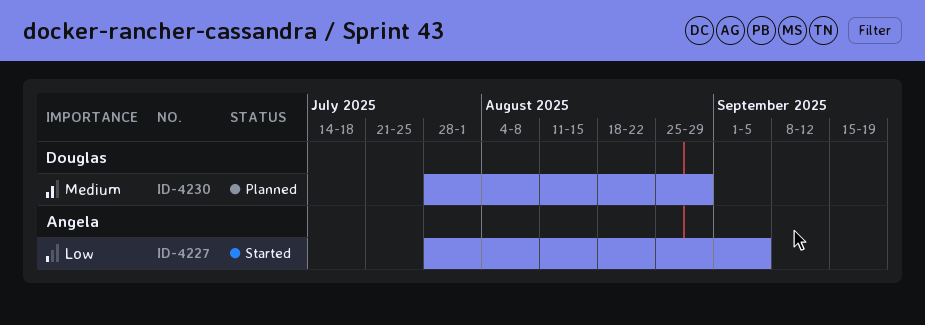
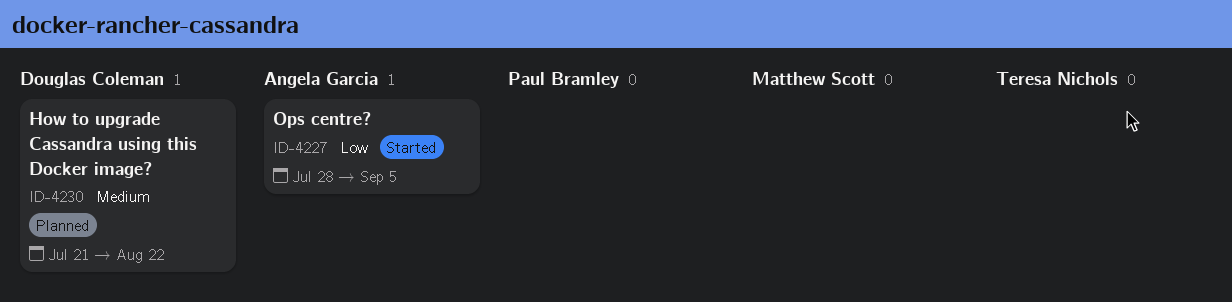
ID-4230, start: Jul 28 -> Jul 21
ID-4230, due: Aug 29 -> Aug 22

